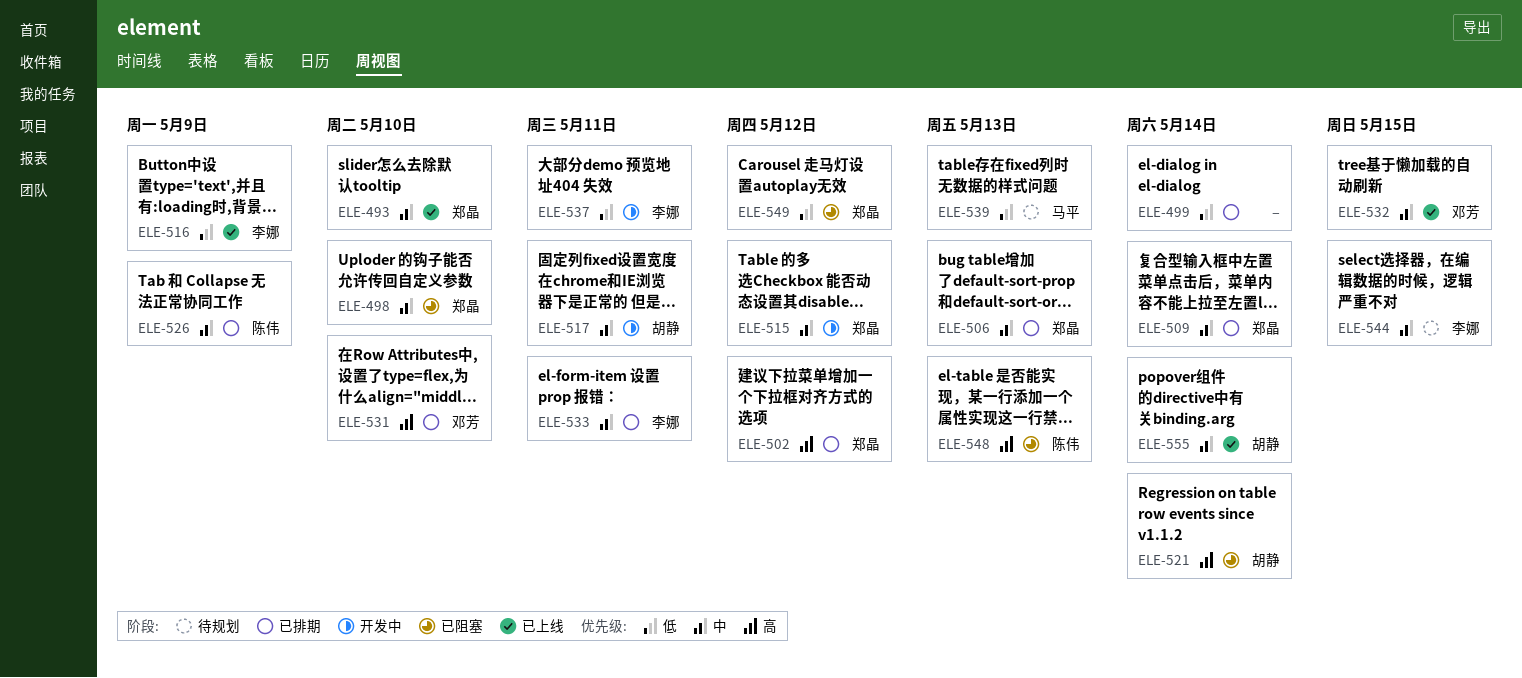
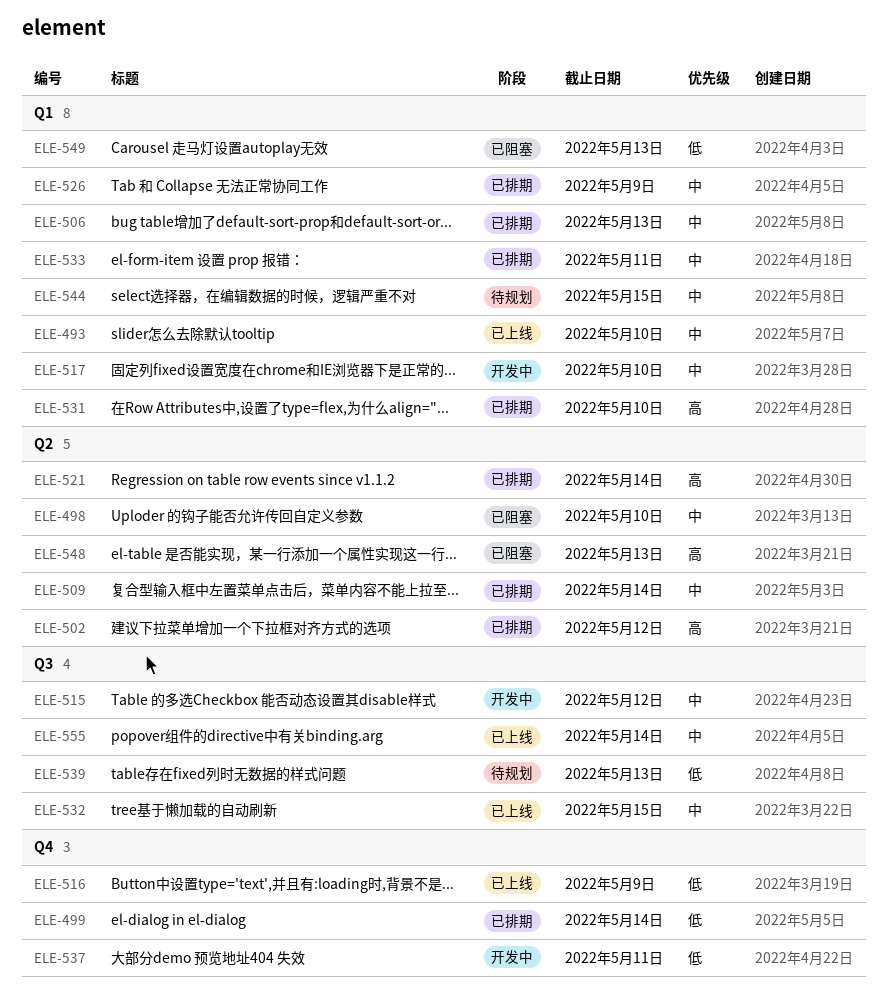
ELE-517, due: May 11 -> May 10
ELE-521, status: 已阻塞 -> 已排期
ELE-549, due: May 12 -> May 13

